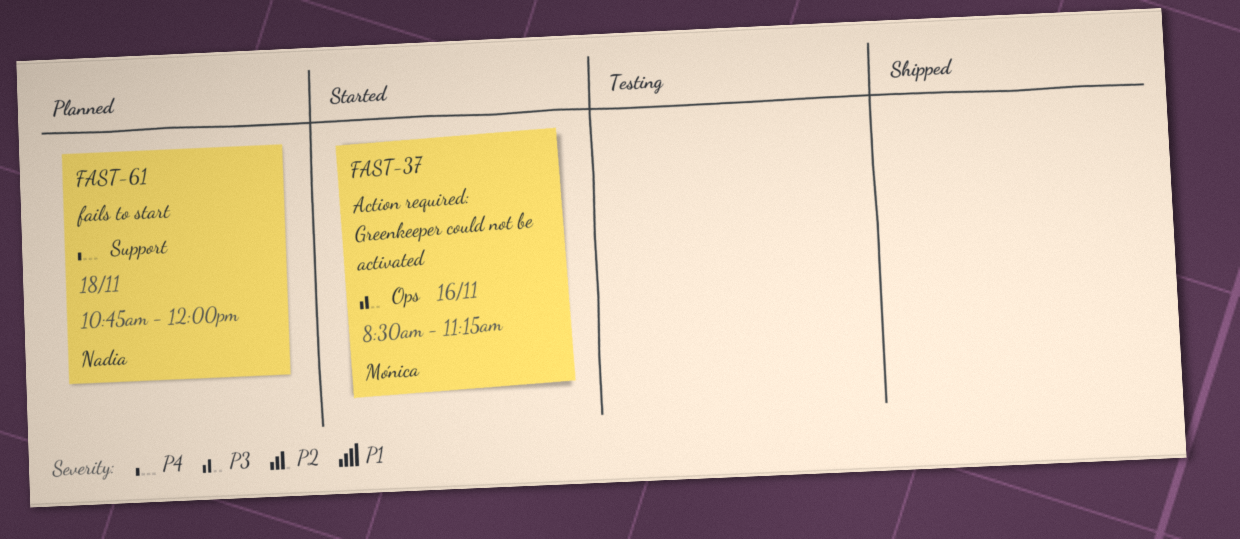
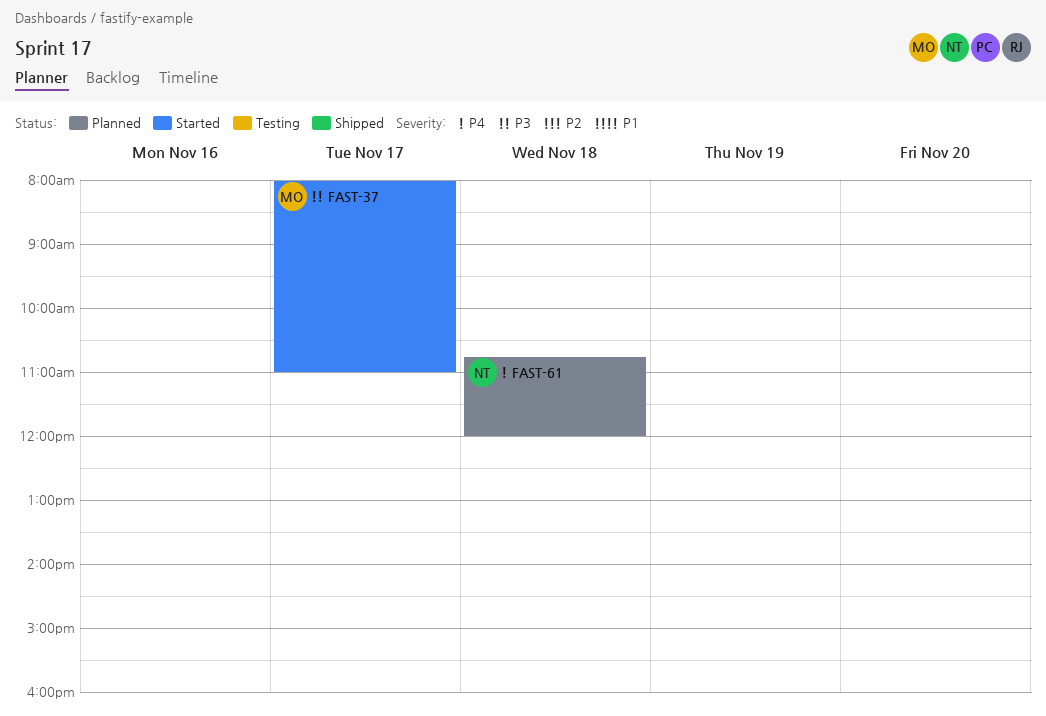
FAST-37, day: Nov 16 -> Nov 17
FAST-37, begins: 08:30 -> 08:00
FAST-37, ends: 11:15 -> 11:00

